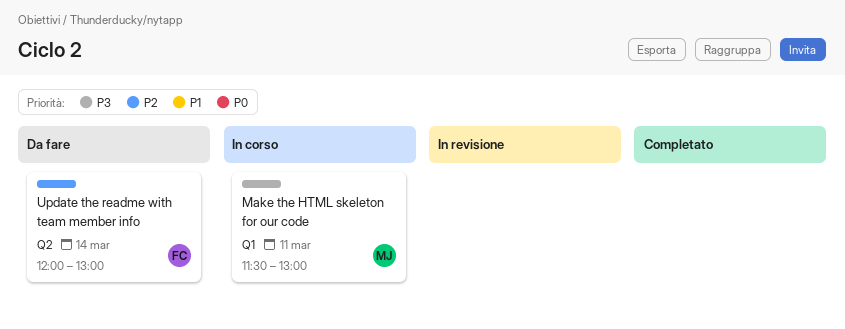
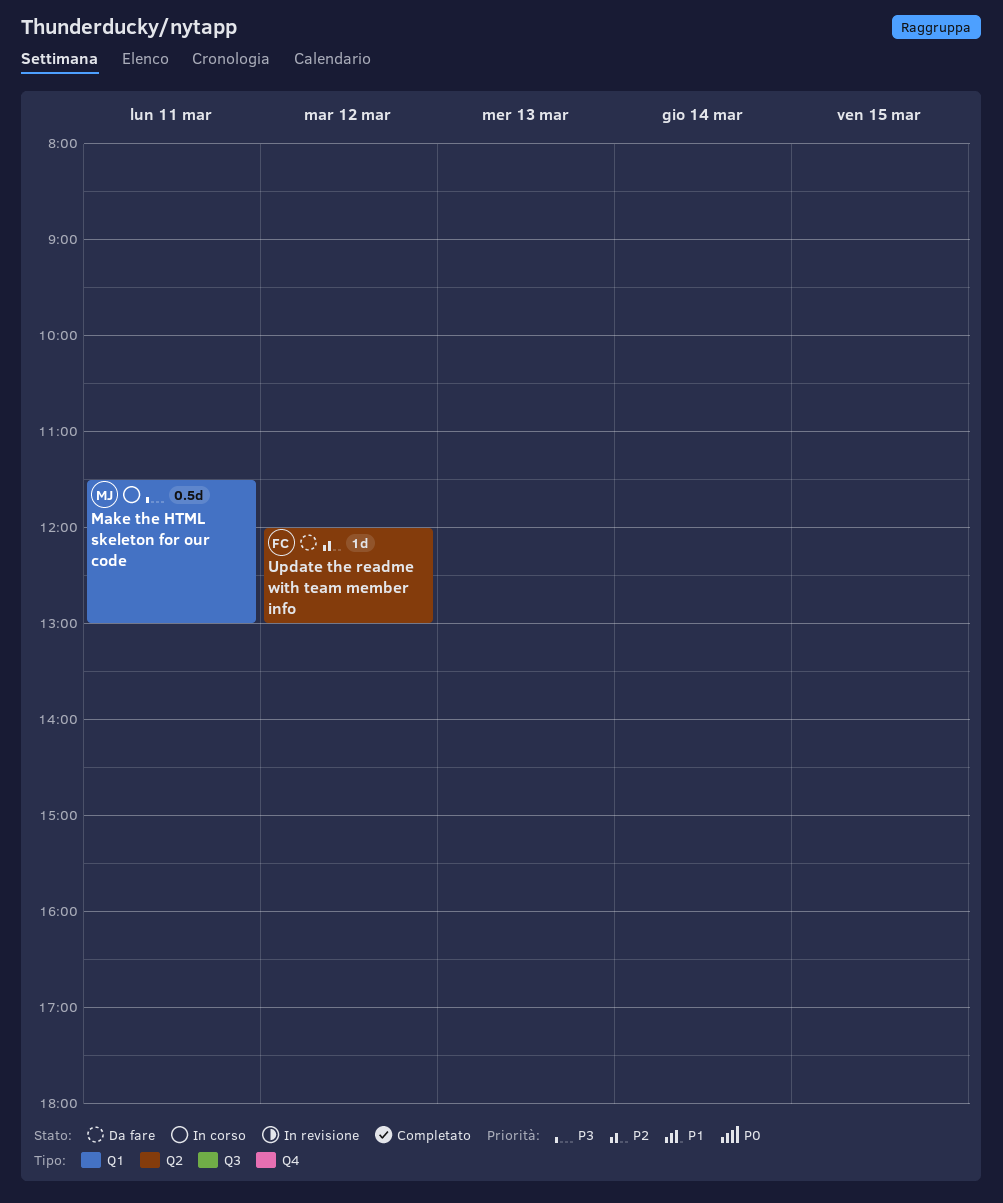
Update the readme with team member info, day: Mar 14 -> Mar 12

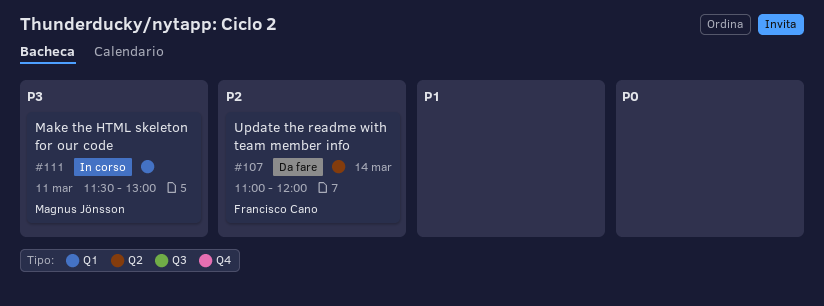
Update the readme with team member info, day: Mar 12 -> Mar 14
Update the readme with team member info, begins: 12:00 -> 11:00
Update the readme with team member info, ends: 13:00 -> 12:00

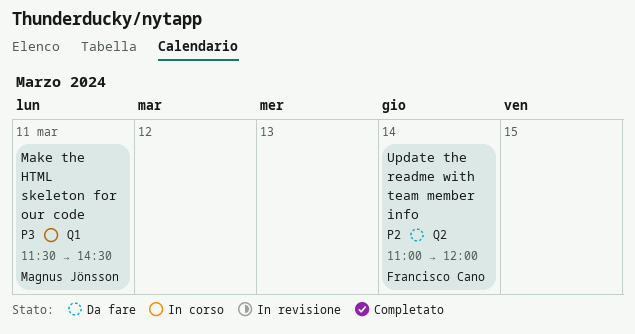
Make the HTML skeleton for our code, ends: 13:00 -> 14:30

